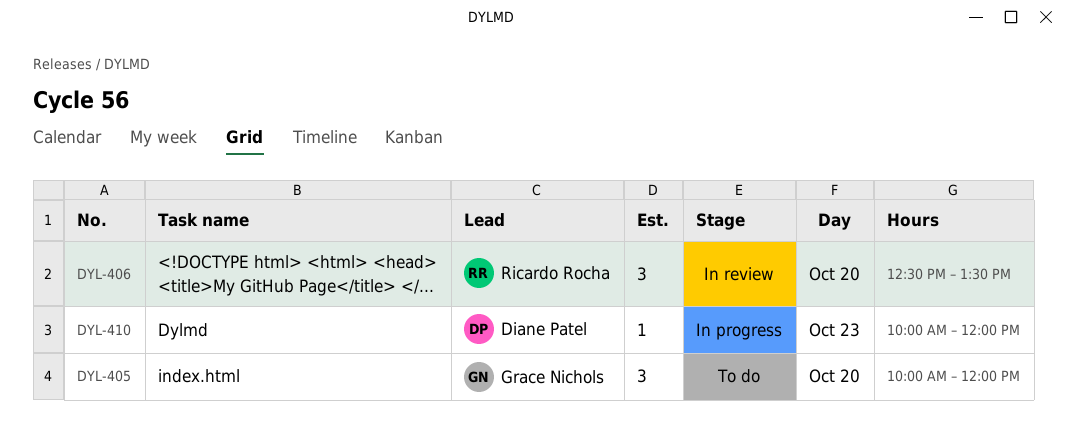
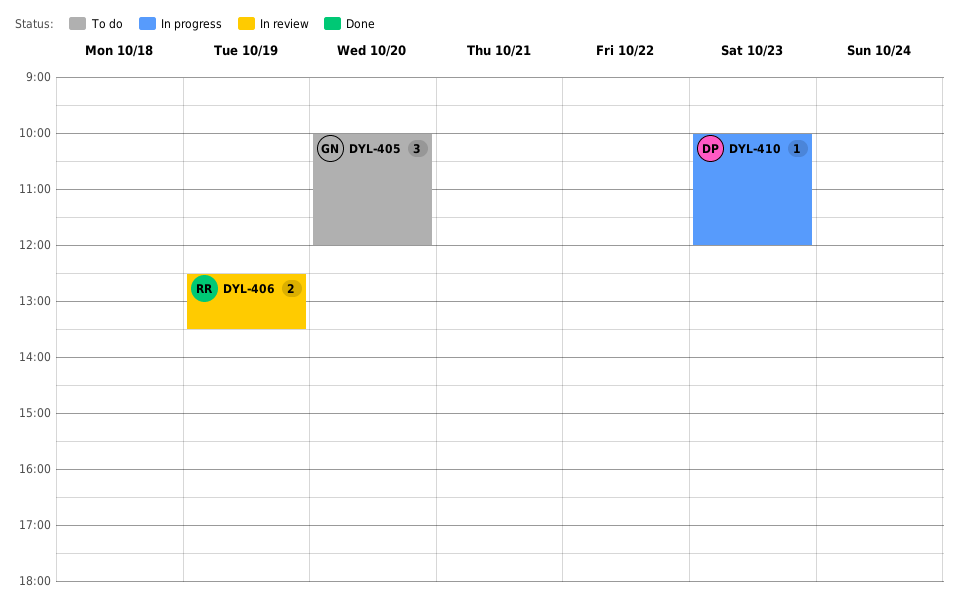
DYL-406, estimate: 3 -> 2
DYL-406, day: Oct 20 -> Oct 19

